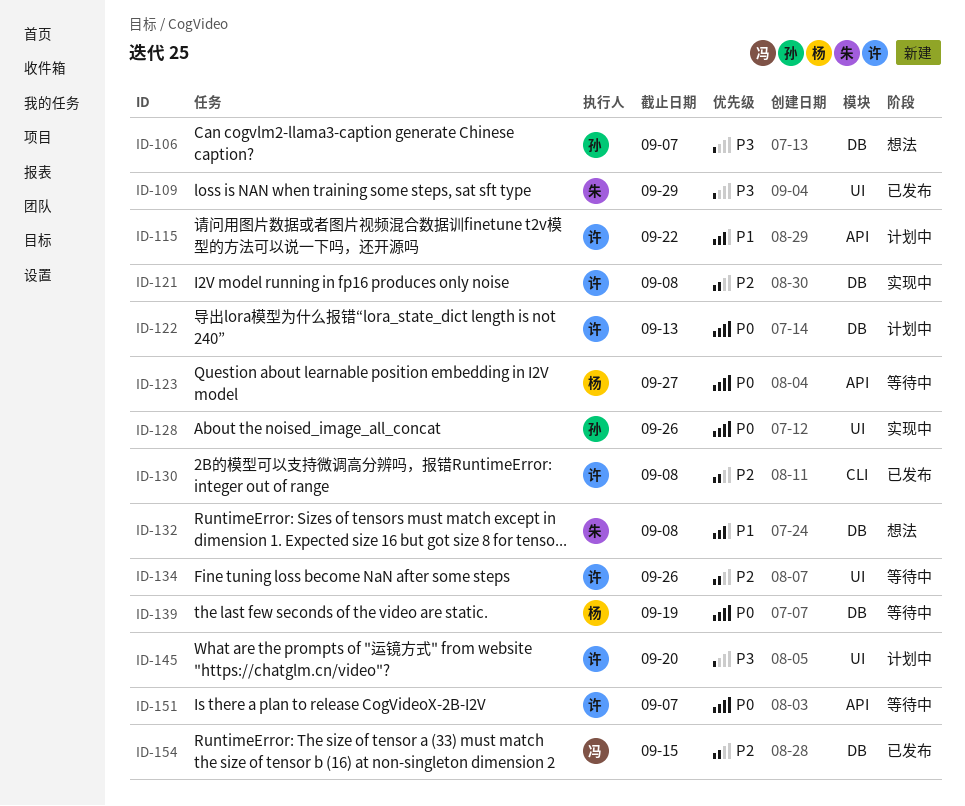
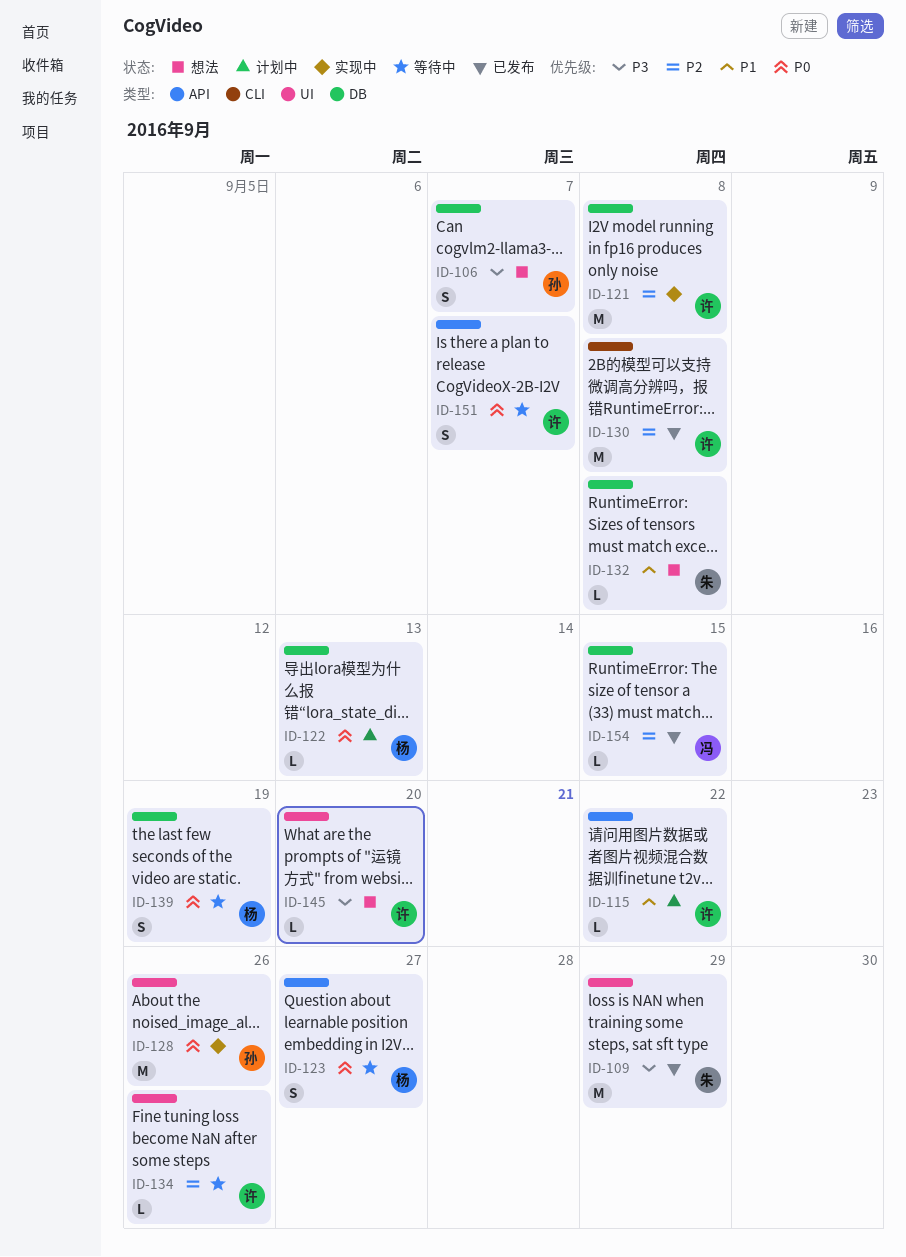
ID-122, owner: 许 -> 杨
ID-145, status: 计划中 -> 想法

